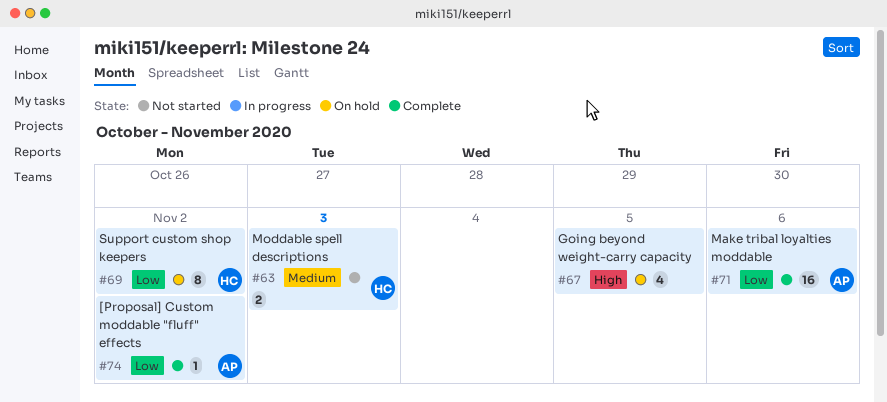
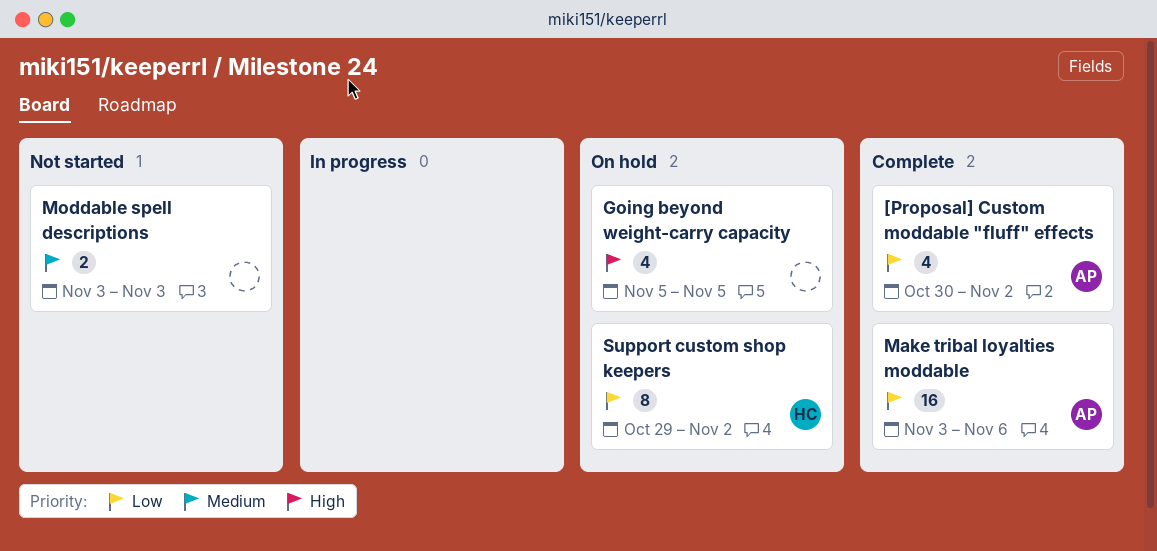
[Proposal] Custom moddable "fluff" effects, estimate: 1 -> 4
Moddable spell descriptions, owner: HC -> none

